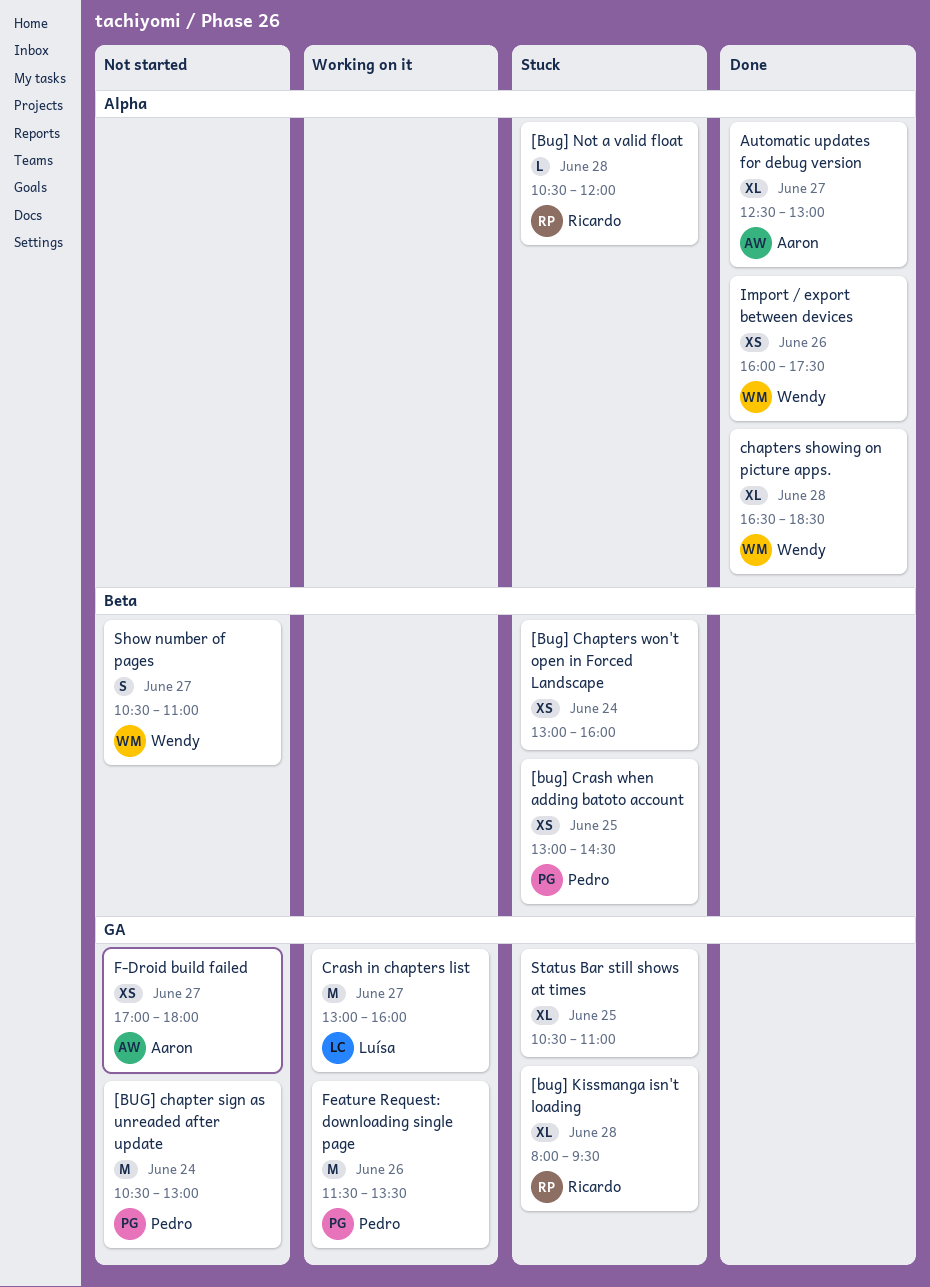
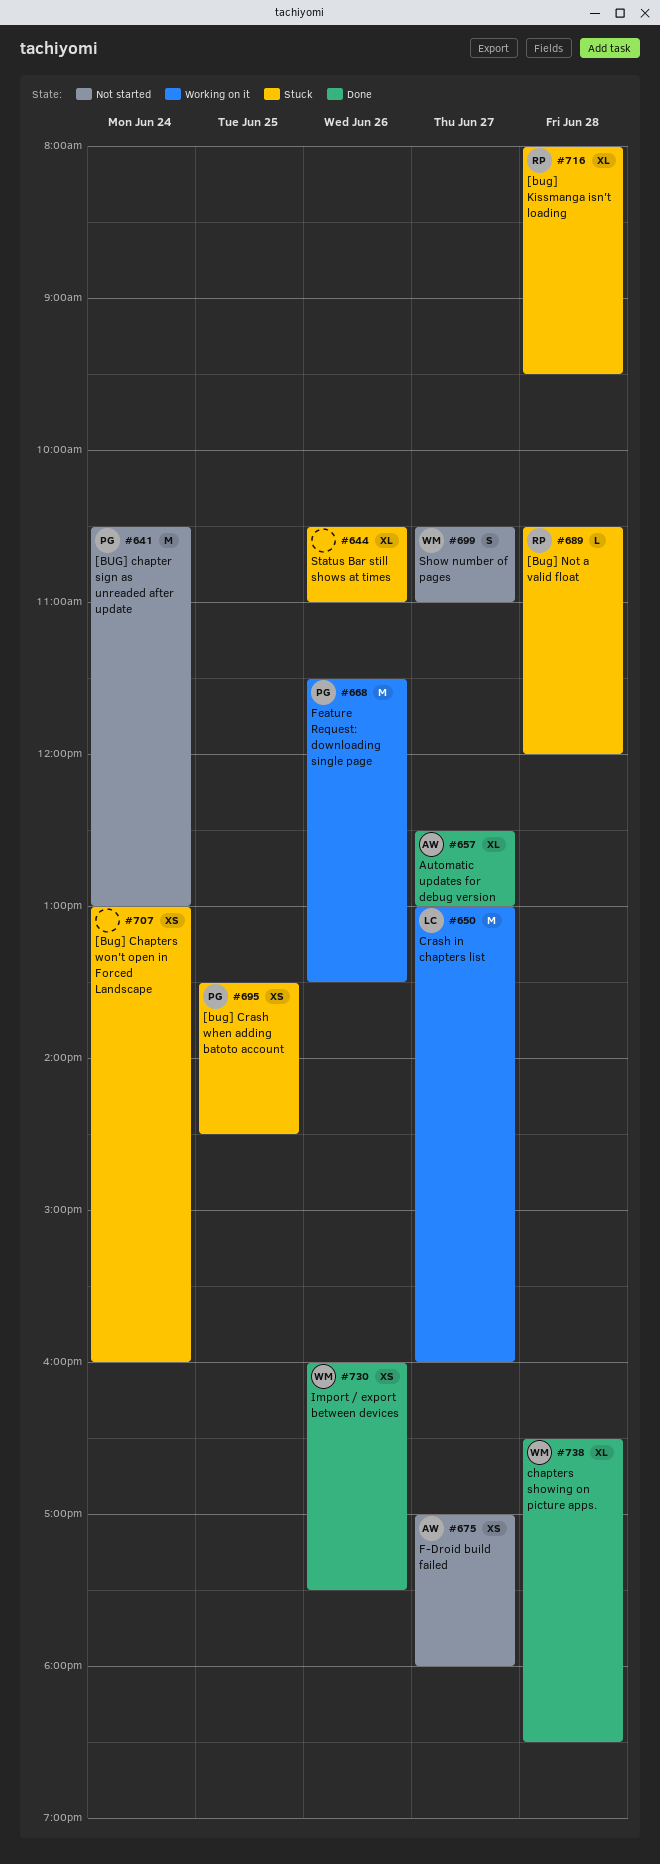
[bug] Crash when adding batoto account, begins: 13:00 -> 13:30
Status Bar still shows at times, day: Jun 25 -> Jun 26

